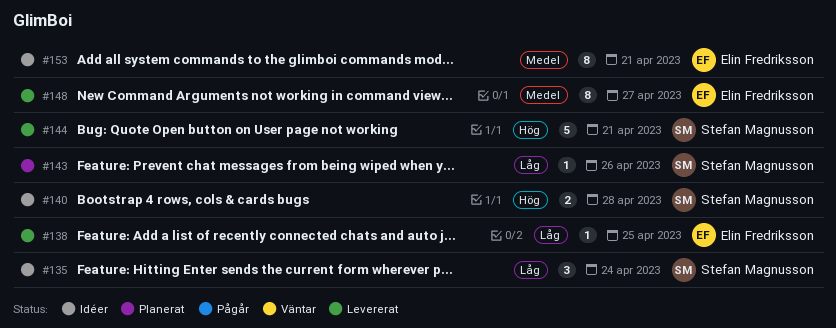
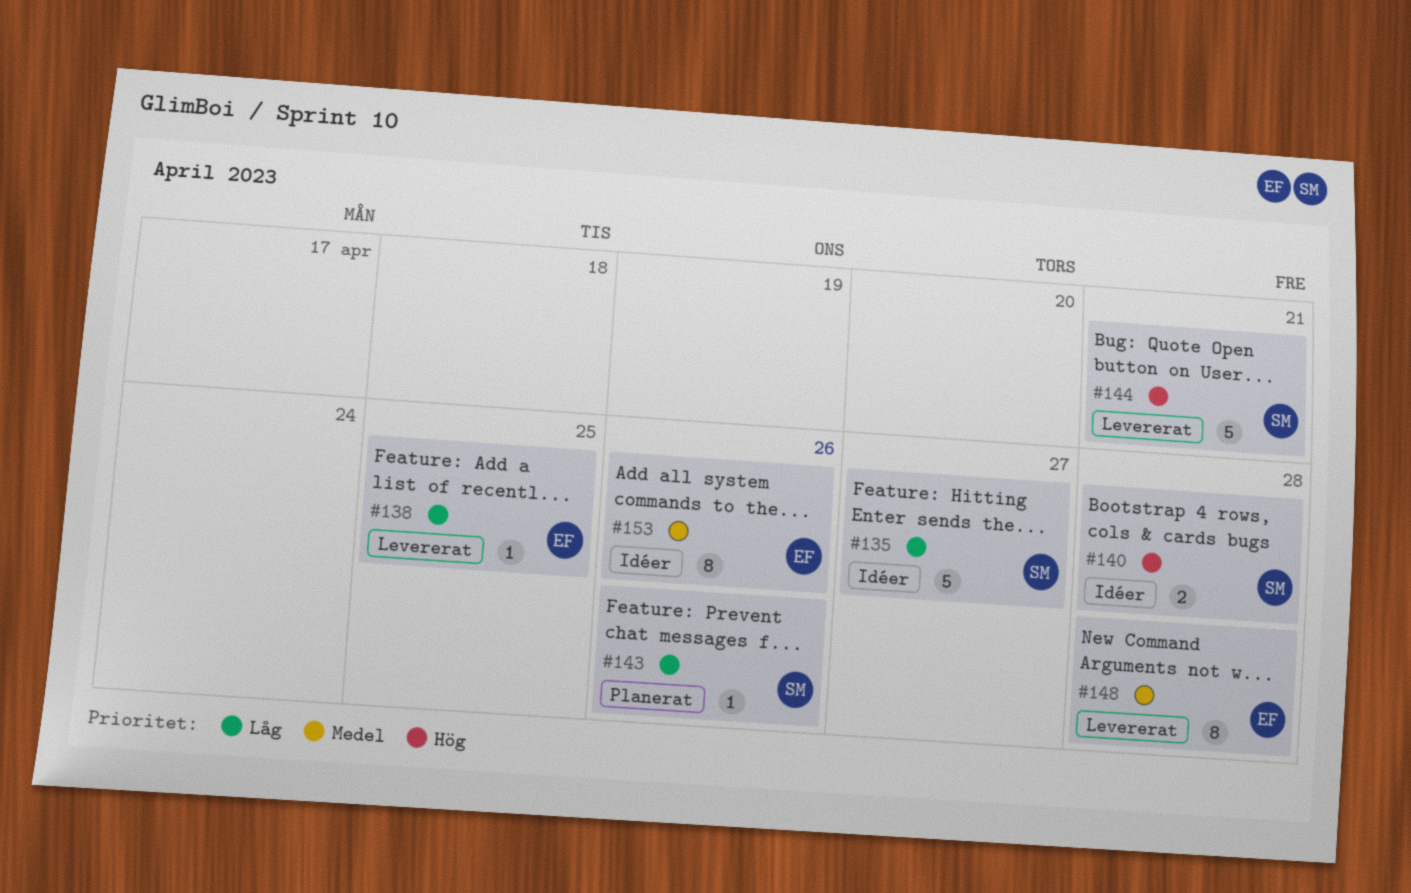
#135, estimate: 3 -> 5
#135, due: Apr 24 -> Apr 27
#148, due: Apr 27 -> Apr 28
#153, due: Apr 21 -> Apr 26

